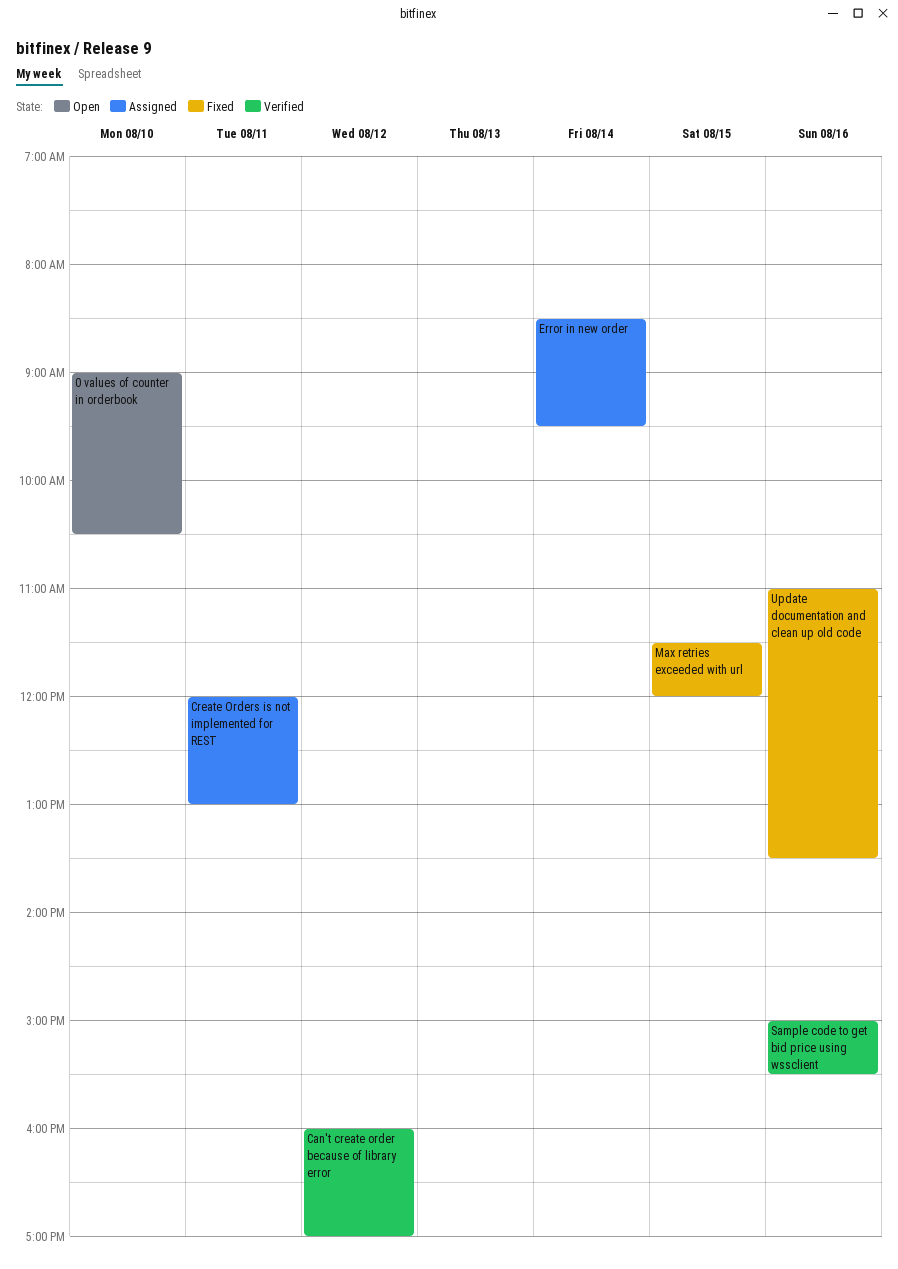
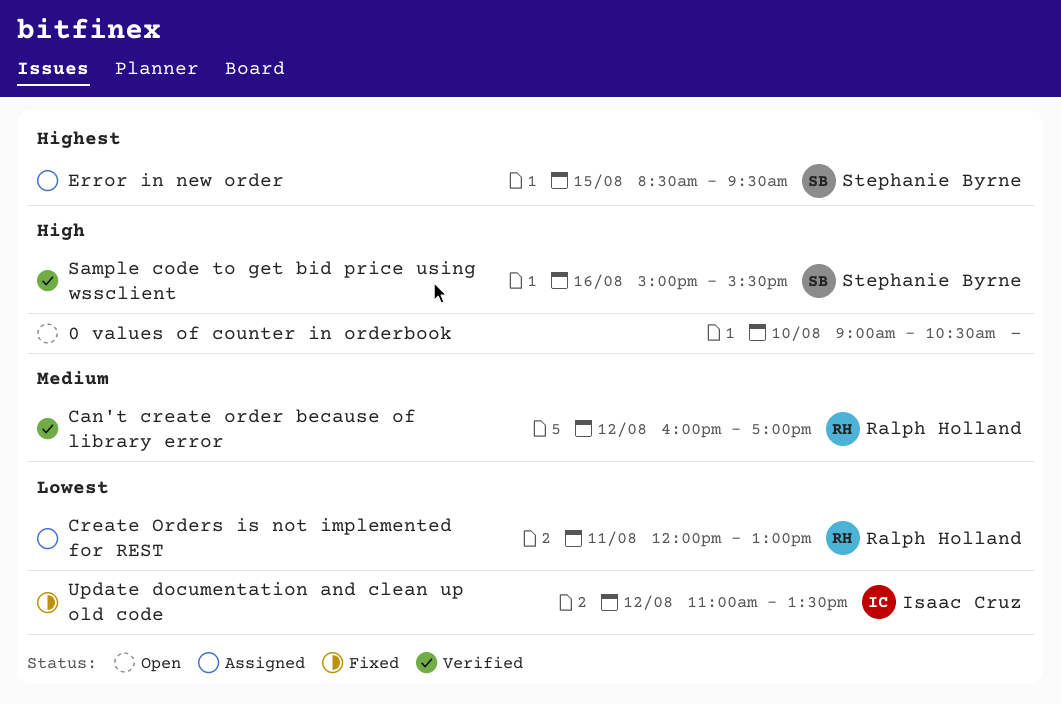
Error in new order, day: Aug 14 -> Aug 15
Max retries exceeded with url: present -> none
Update documentation and clean up old code, day: Aug 16 -> Aug 12

